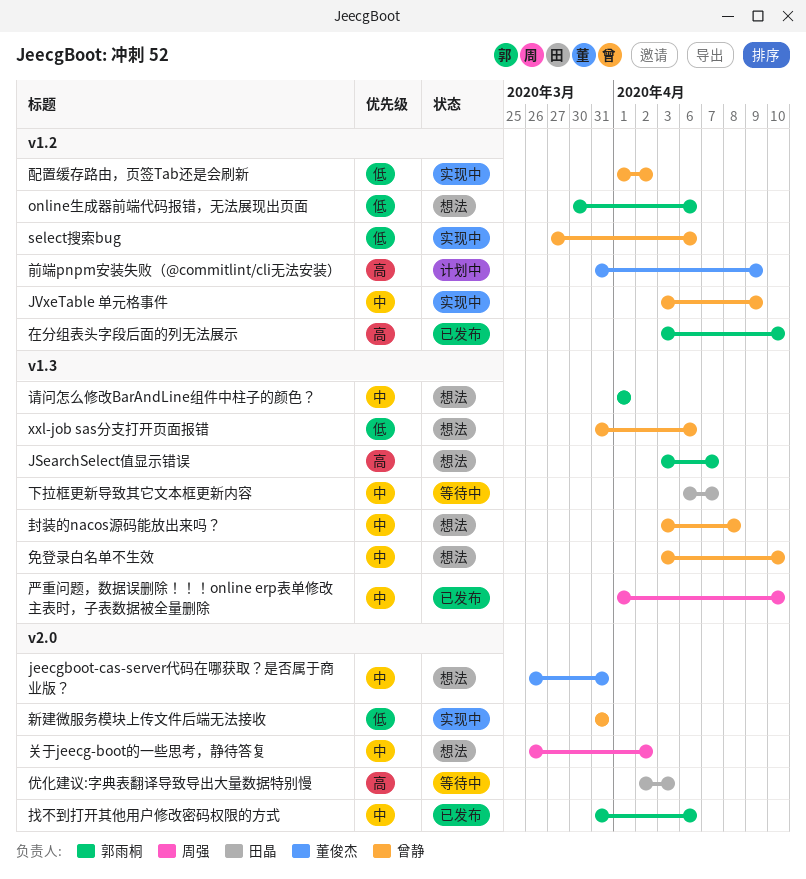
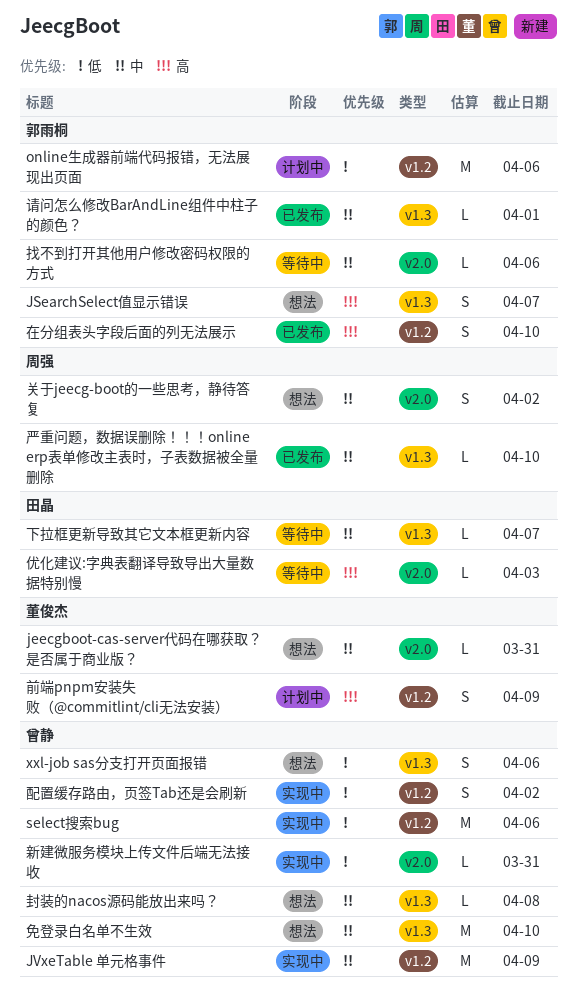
online生成器前端代码报错，无法展现出页面, status: 想法 -> 计划中
找不到打开其他用户修改密码权限的方式, status: 已发布 -> 等待中
请问怎么修改BarAndLine组件中柱子的颜色？, status: 想法 -> 已发布

